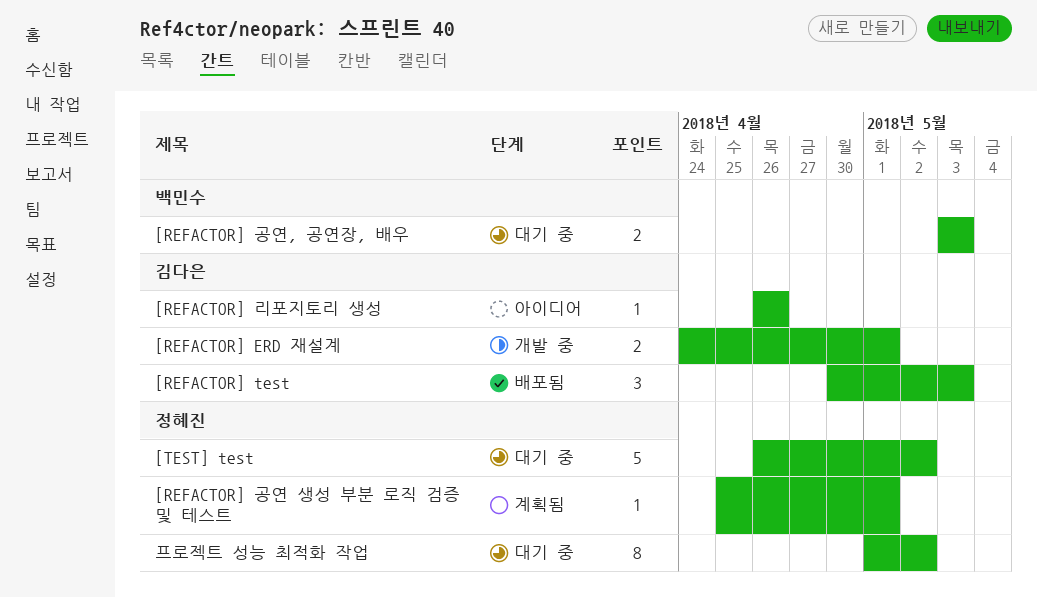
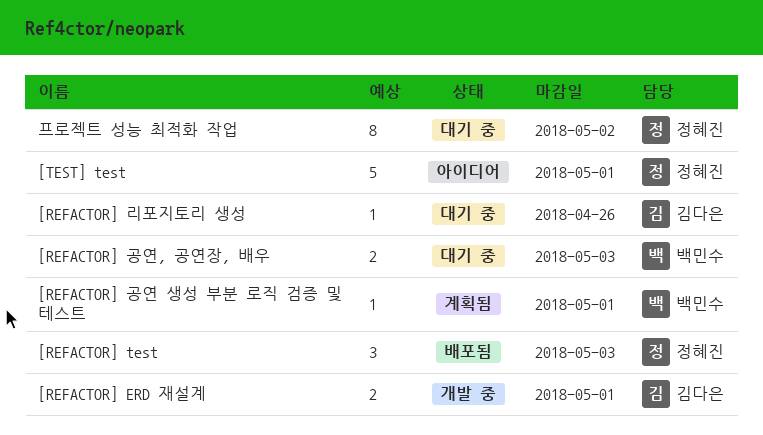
[REFACTOR] test, owner: 김다은 -> 정혜진
[REFACTOR] 공연 생성 부분 로직 검증 및 테스트, owner: 정혜진 -> 백민수
[REFACTOR] 리포지토리 생성, status: 아이디어 -> 대기 중
[TEST] test, status: 대기 중 -> 아이디어
[TEST] test, due: May 2 -> May 1

